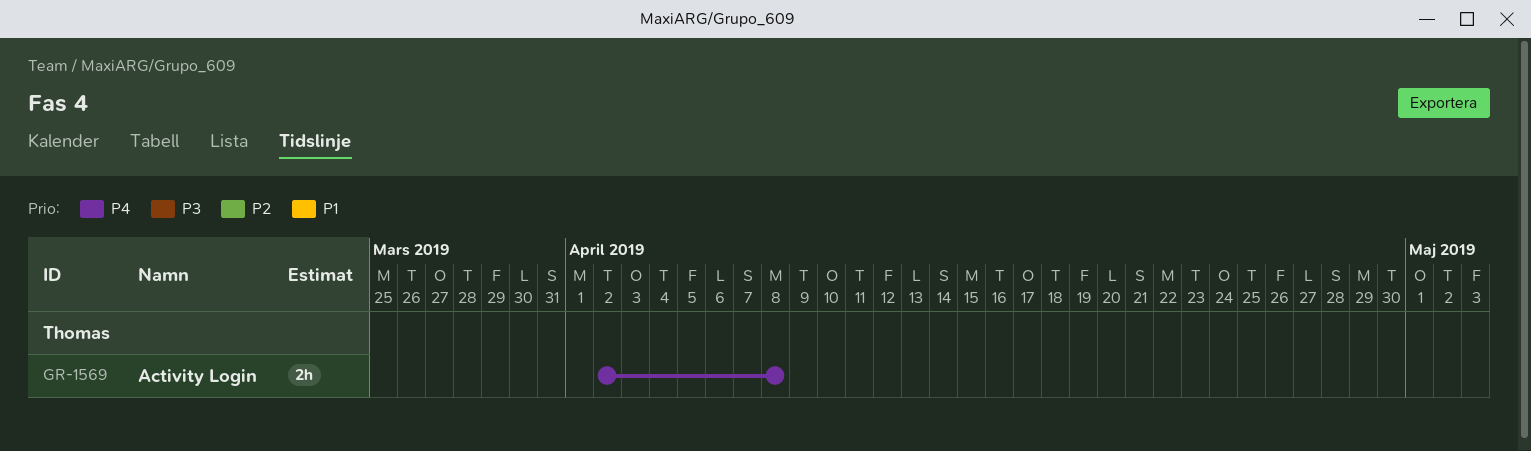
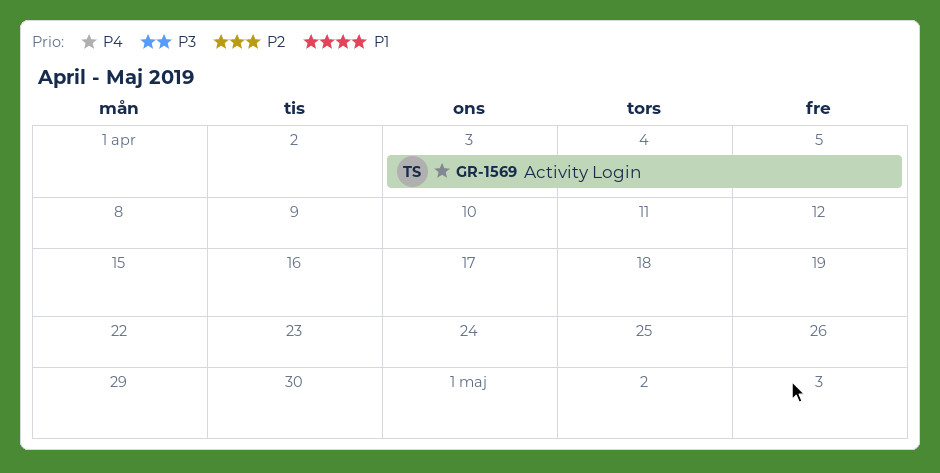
GR-1569, start: Apr 2 -> Apr 3
GR-1569, due: Apr 8 -> Apr 5

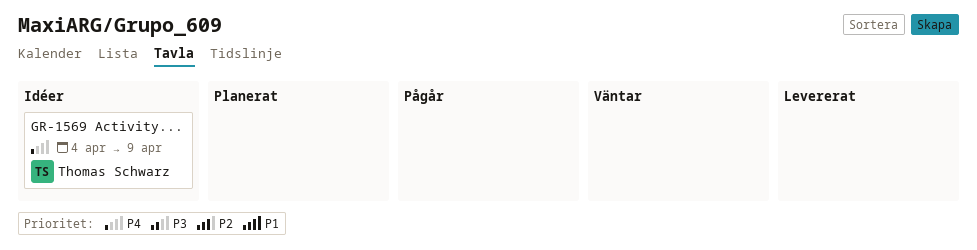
GR-1569, start: Apr 3 -> Apr 4
GR-1569, due: Apr 5 -> Apr 9

